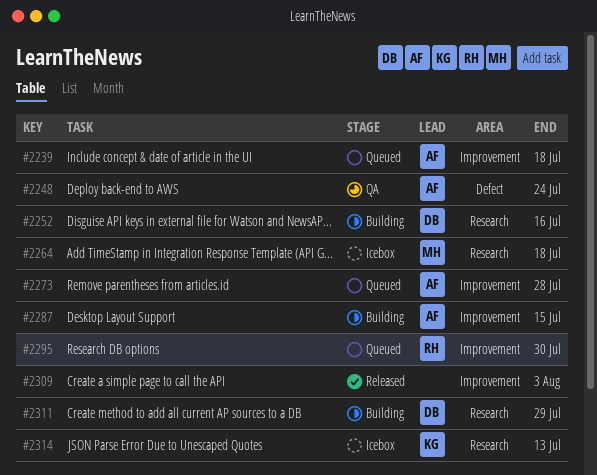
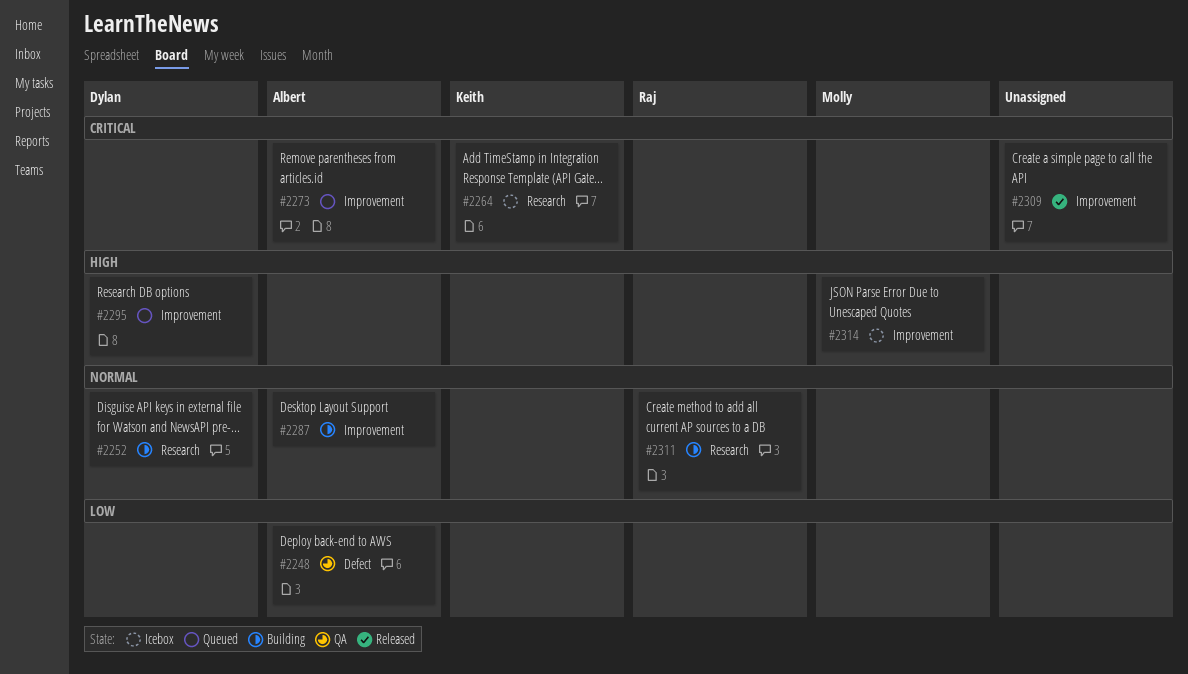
#2239: present -> none
#2264, owner: Molly -> Keith
#2295, owner: Raj -> Dylan
#2311, owner: Dylan -> Raj
#2314, owner: Keith -> Molly
#2314, label: Research -> Improvement

